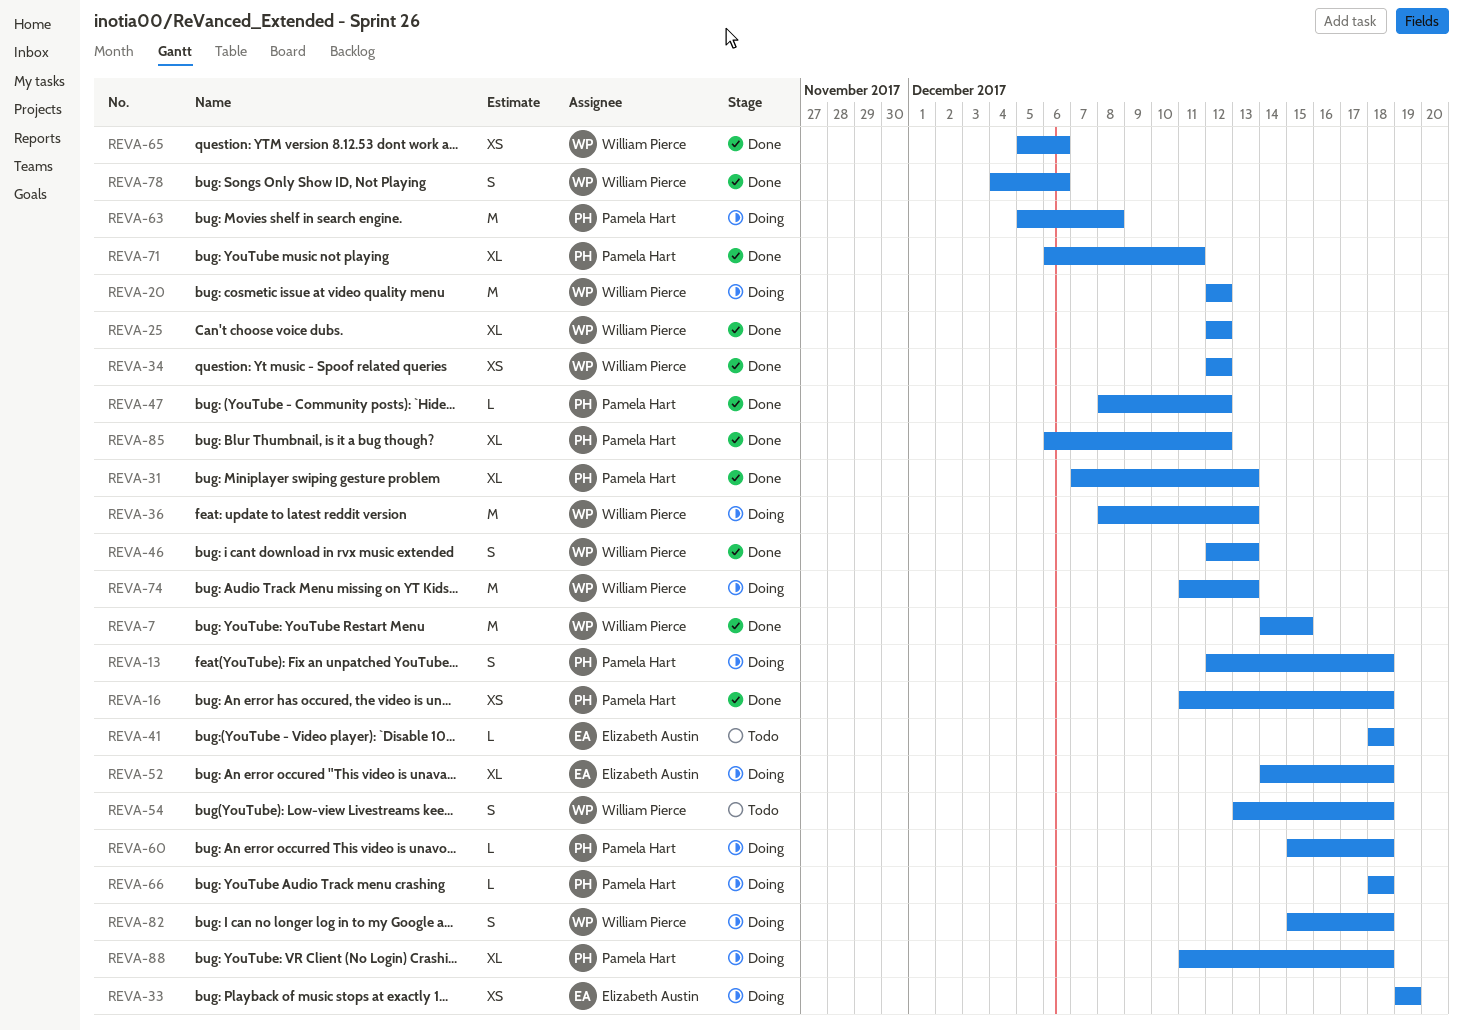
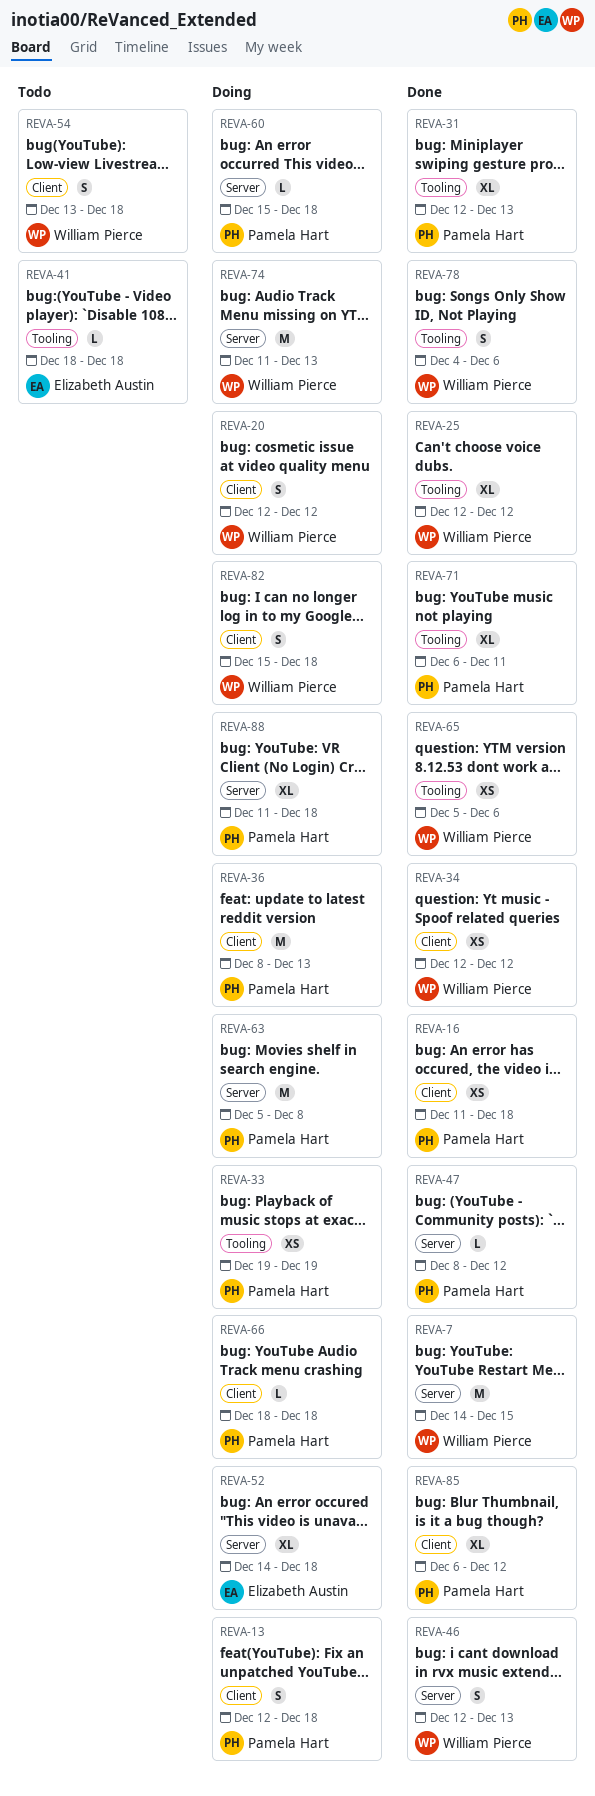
REVA-20, estimate: M -> S
REVA-31, start: Dec 7 -> Dec 12
REVA-33, owner: Elizabeth Austin -> Pamela Hart
REVA-36, owner: William Pierce -> Pamela Hart

